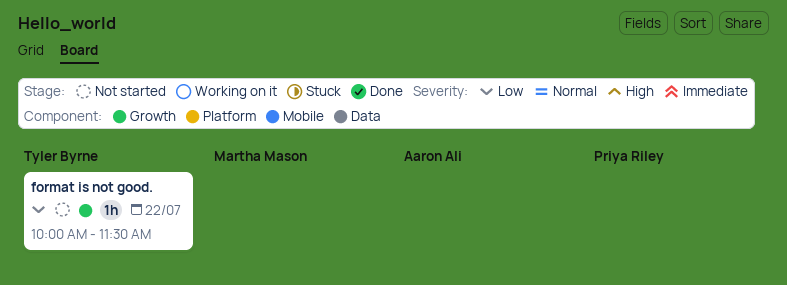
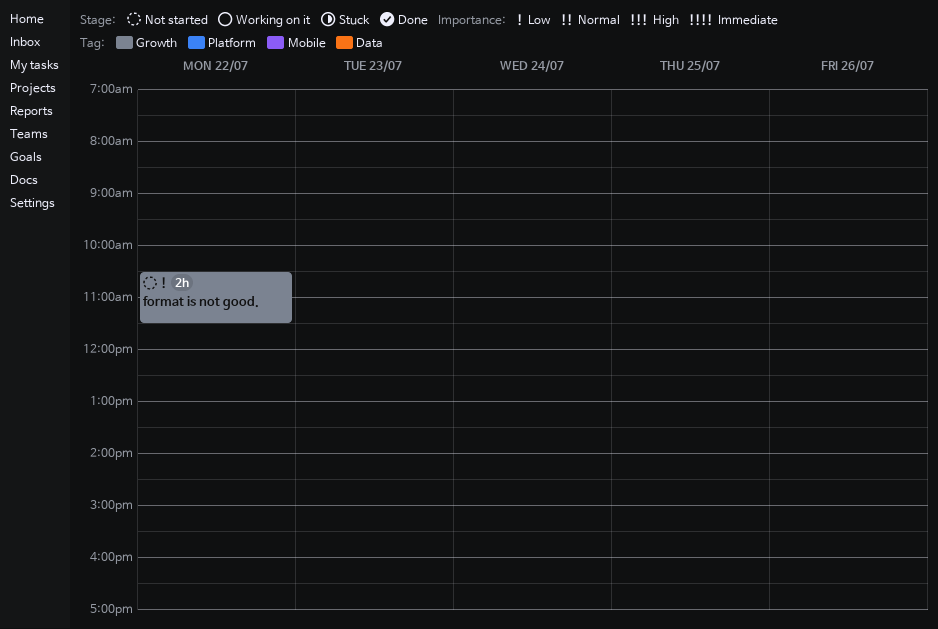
format is not good., estimate: 1h -> 2h
format is not good., begins: 10:00 -> 10:30

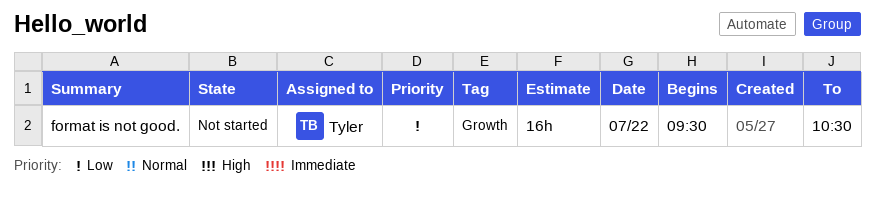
format is not good., estimate: 2h -> 16h
format is not good., begins: 10:30 -> 09:30
format is not good., ends: 11:30 -> 10:30

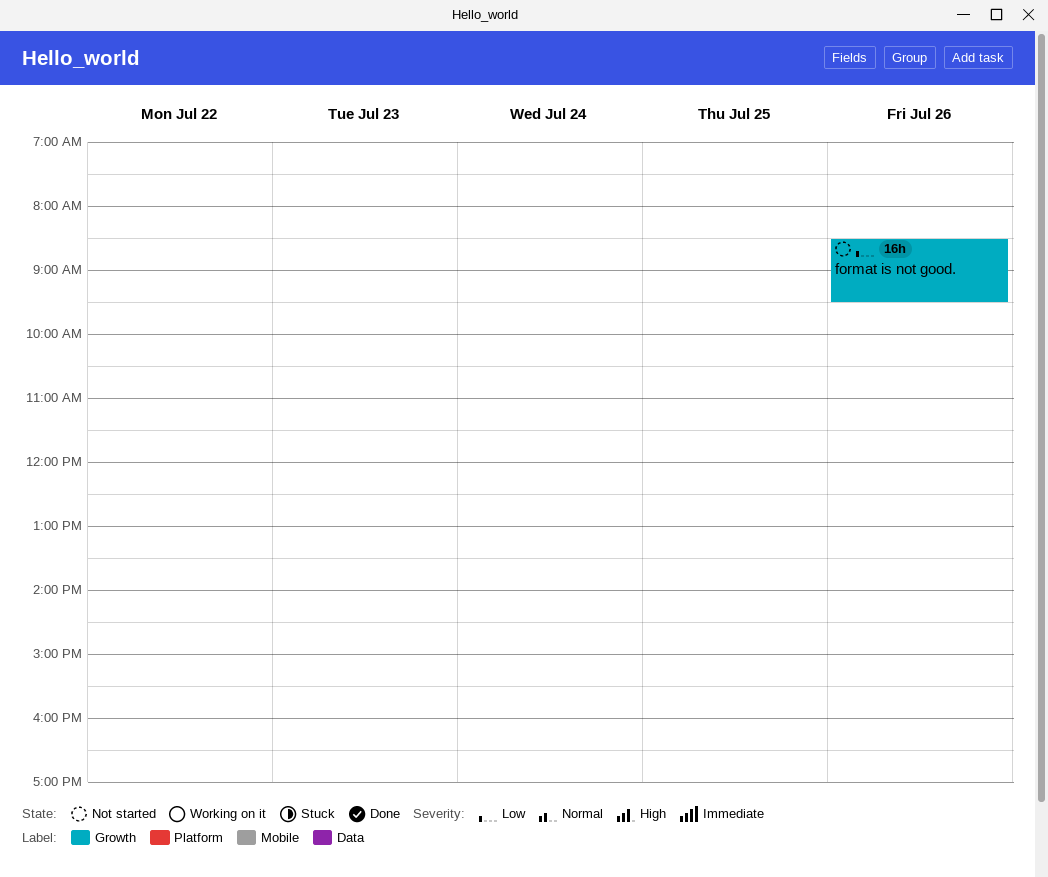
format is not good., day: Jul 22 -> Jul 26
format is not good., begins: 09:30 -> 08:30
format is not good., ends: 10:30 -> 09:30

